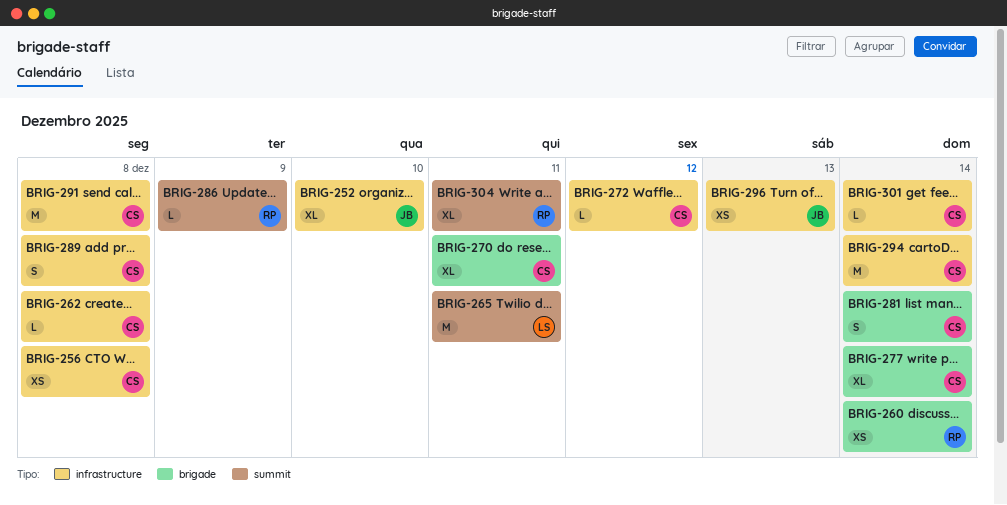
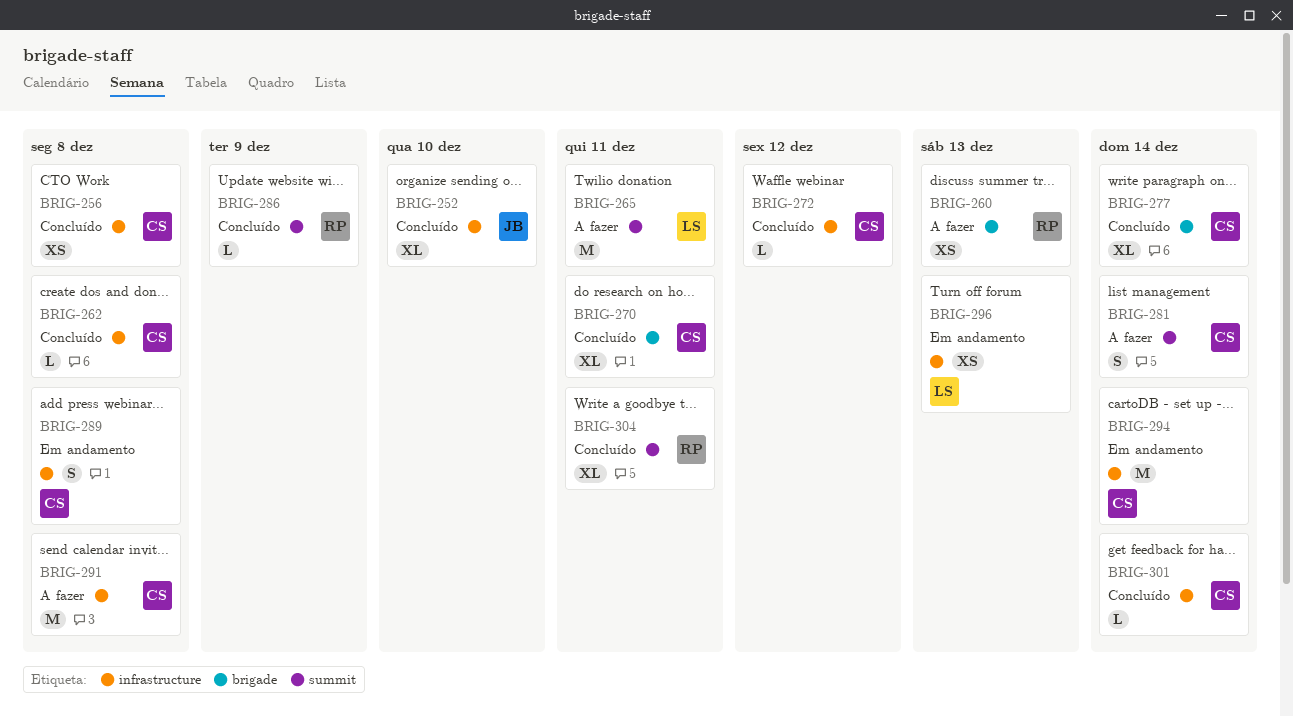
BRIG-260, due: Dec 14 -> Dec 13
BRIG-281, label: brigade -> summit
BRIG-296, owner: JB -> LS

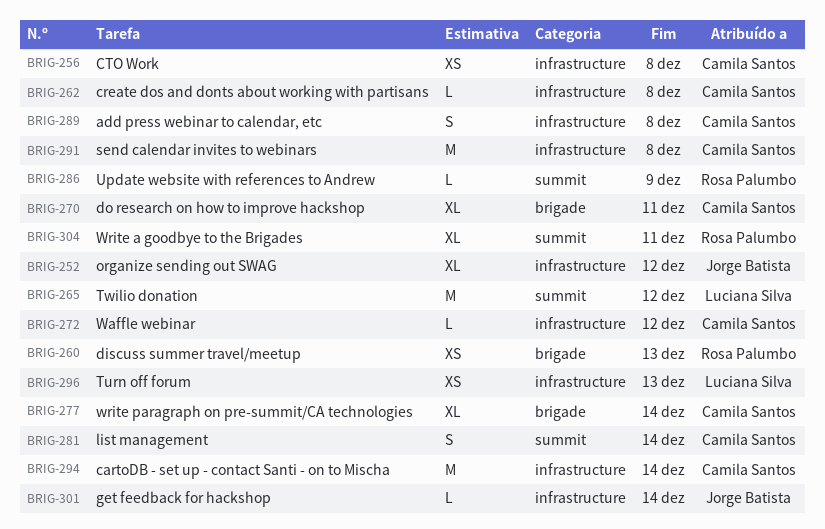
BRIG-252, due: Dec 10 -> Dec 12
BRIG-265, due: Dec 11 -> Dec 12
BRIG-301, owner: Camila Santos -> Jorge Batista

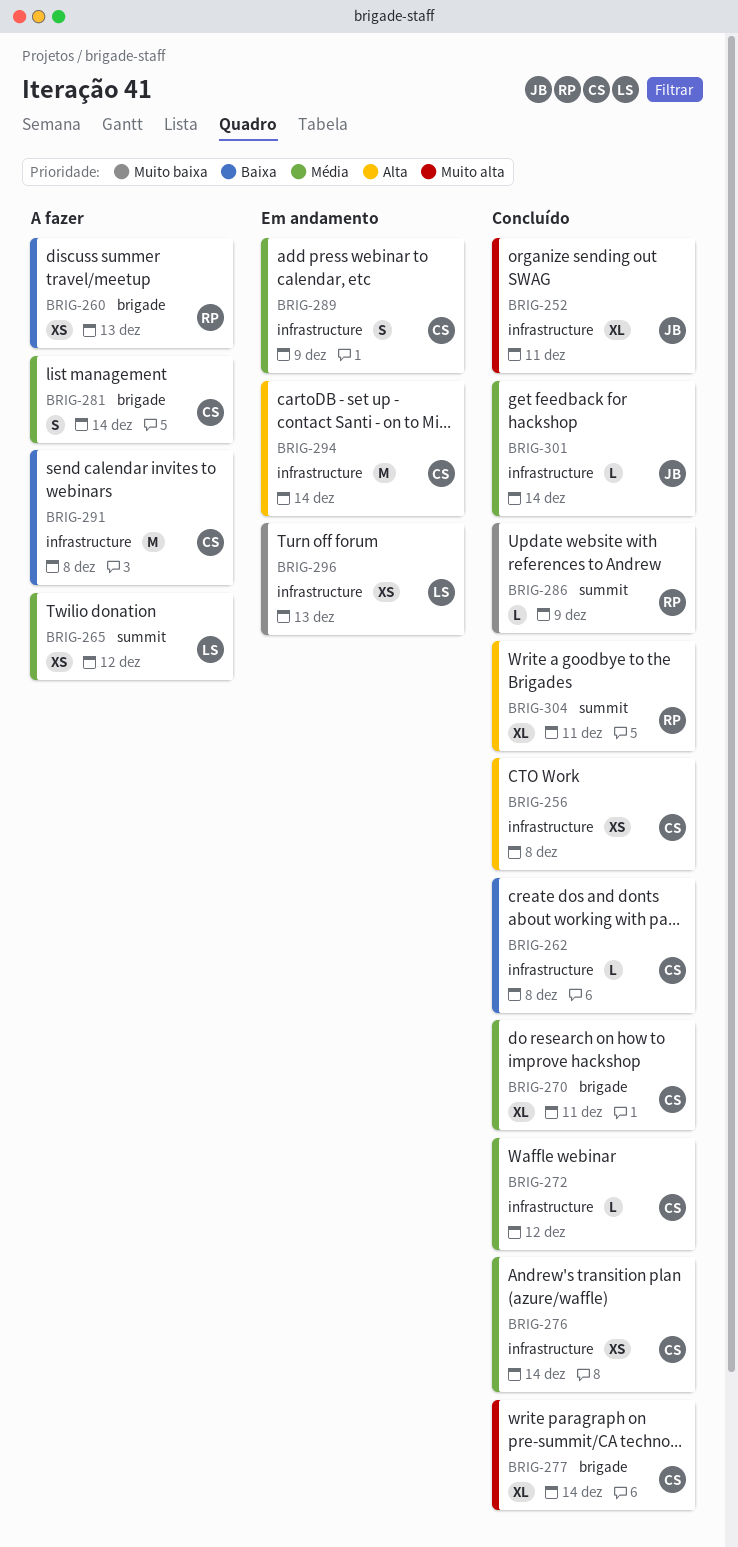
BRIG-252, due: Dec 12 -> Dec 11
BRIG-265, estimate: M -> XS
BRIG-276: none -> present
BRIG-281, label: summit -> brigade
BRIG-289, due: Dec 8 -> Dec 9

